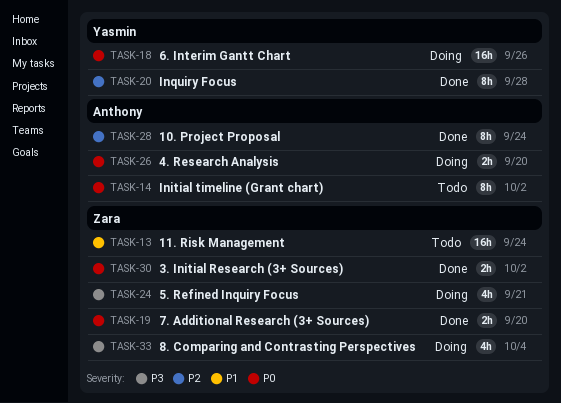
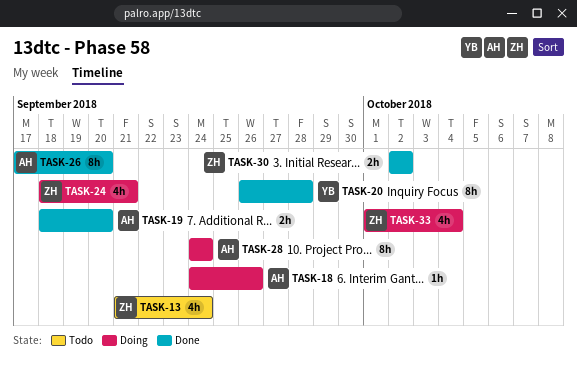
TASK-13, estimate: 16h -> 4h
TASK-14: present -> none
TASK-18, owner: Yasmin -> Anthony
TASK-18, estimate: 16h -> 1h
TASK-19, owner: Zara -> Anthony
TASK-26, status: Doing -> Done
TASK-26, estimate: 2h -> 8h
TASK-28, status: Done -> Doing

